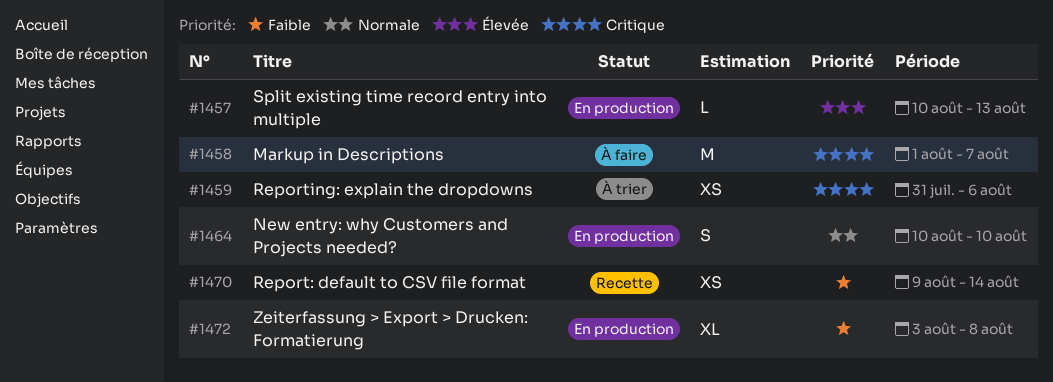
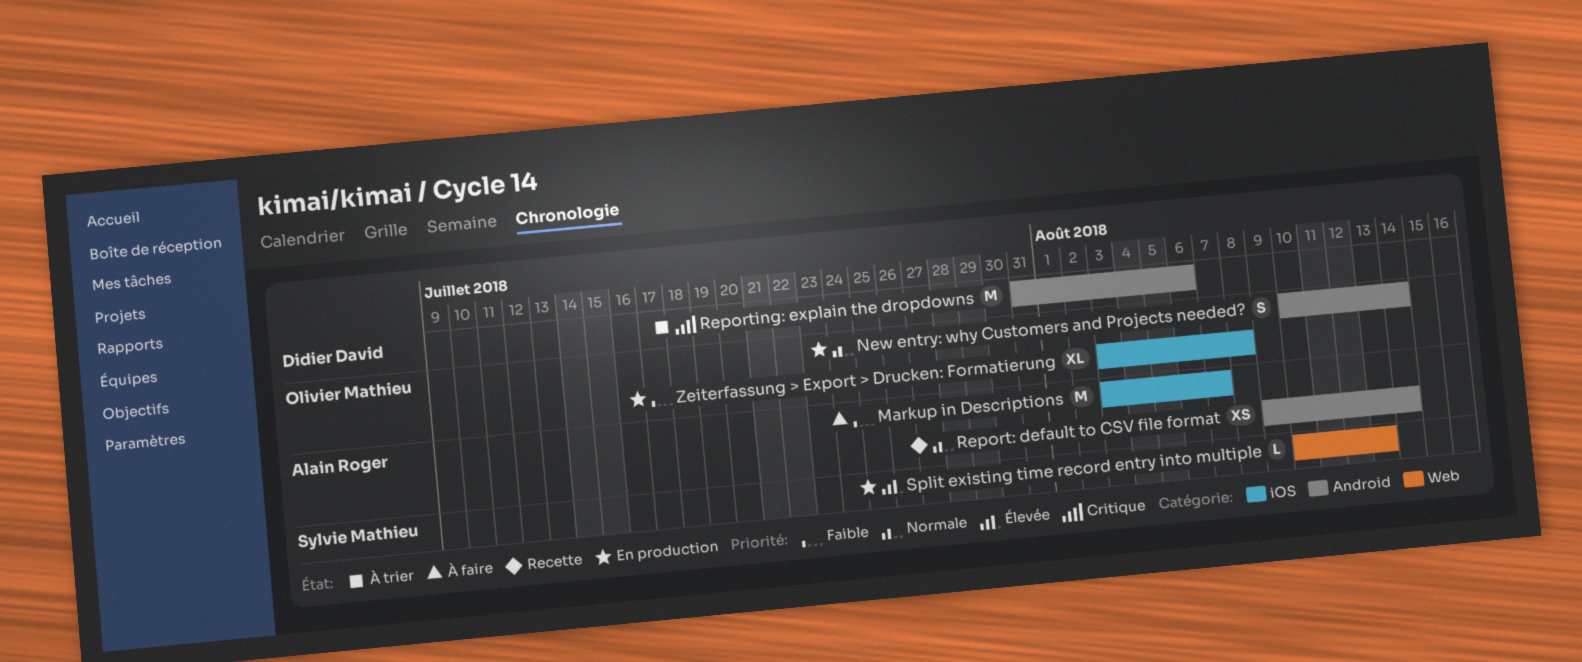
Markup in Descriptions, priority: Critique -> Faible
Markup in Descriptions, start: Aug 1 -> Aug 3
New entry: why Customers and Projects needed?, due: Aug 10 -> Aug 14
Report: default to CSV file format, priority: Faible -> Normale
Reporting: explain the dropdowns, estimate: XS -> M

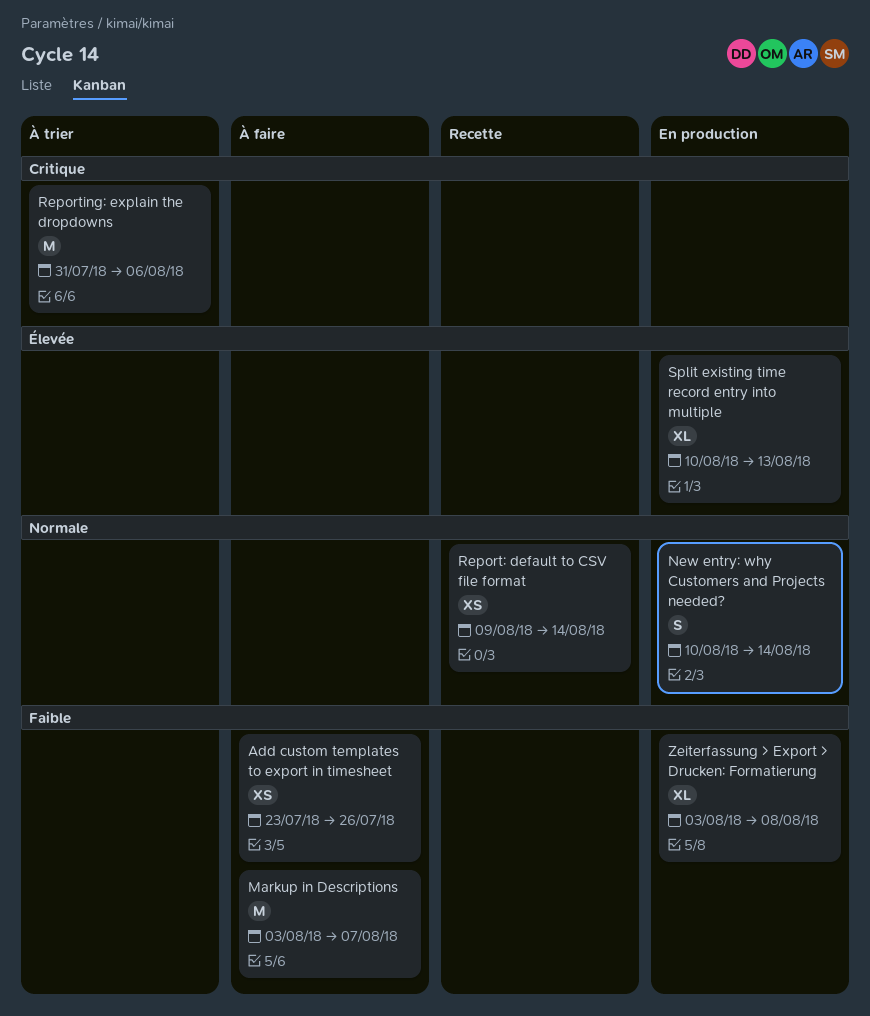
Add custom templates to export in timesheet: none -> present
Split existing time record entry into multiple, estimate: L -> XL

